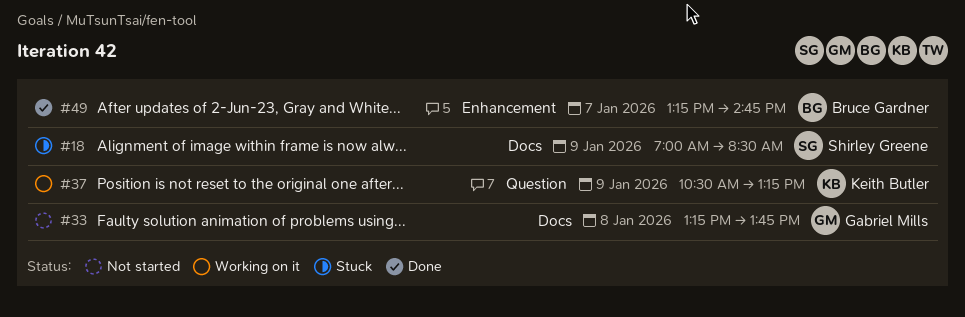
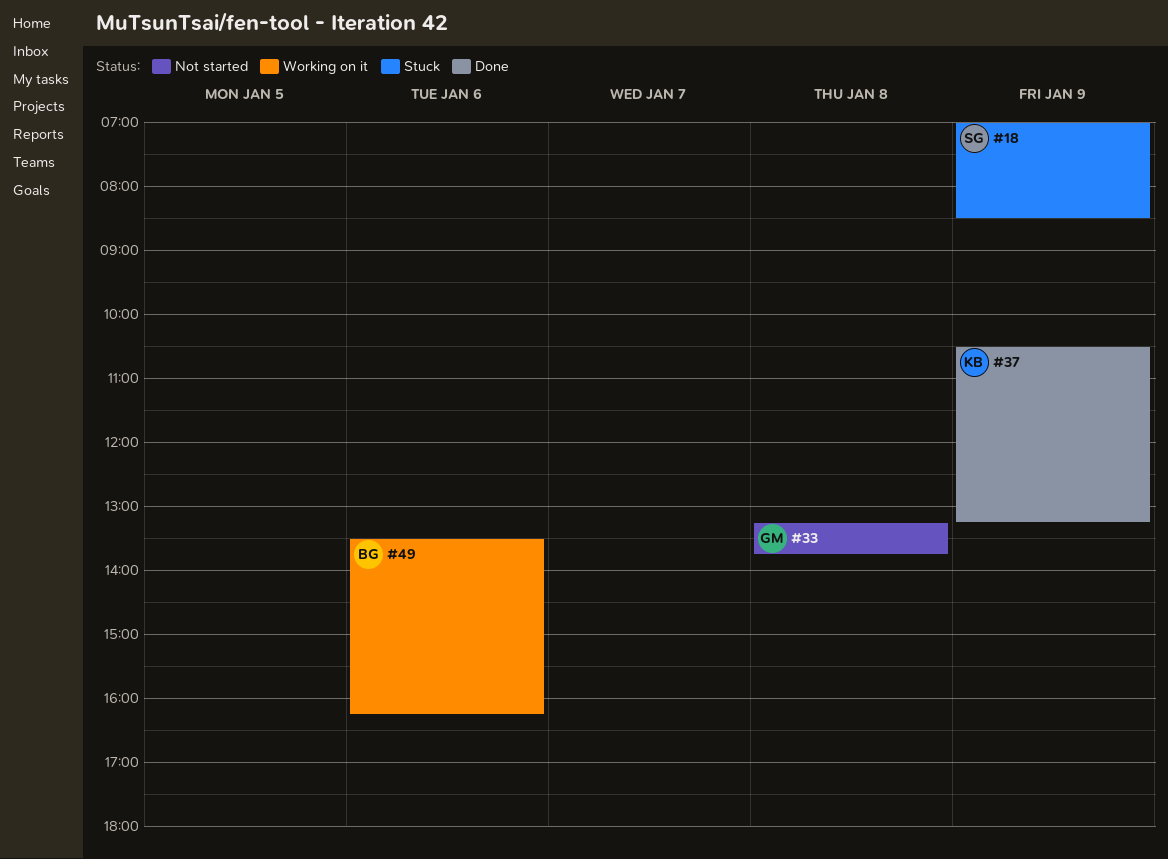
#37, status: Working on it -> Done
#49, status: Done -> Working on it
#49, day: Jan 7 -> Jan 6
#49, begins: 13:15 -> 13:30
#49, ends: 14:45 -> 16:15

